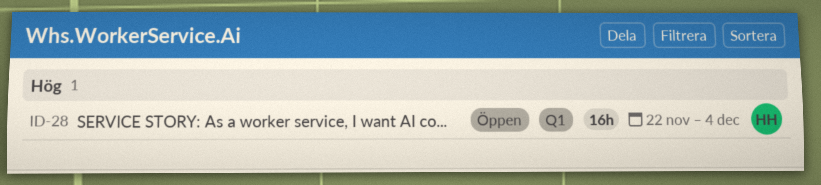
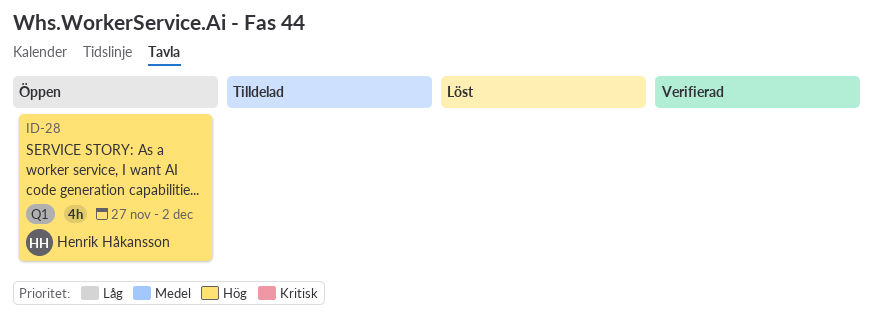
ID-28, estimate: 16h -> 4h
ID-28, start: Nov 22 -> Nov 27
ID-28, due: Dec 4 -> Dec 2

